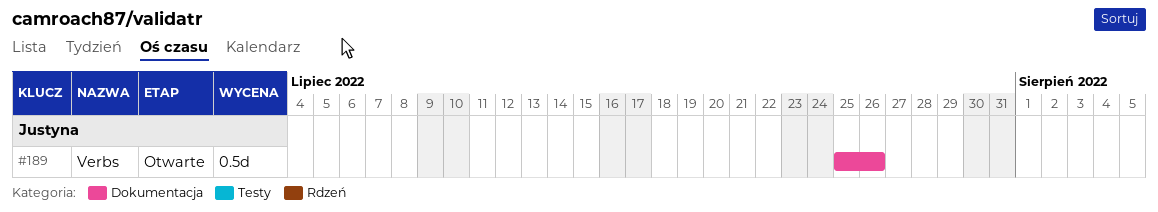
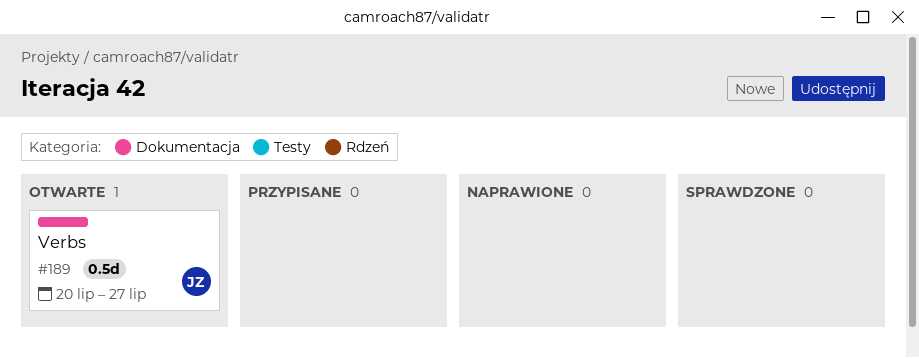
#189, start: Jul 25 -> Jul 20
#189, due: Jul 26 -> Jul 27

